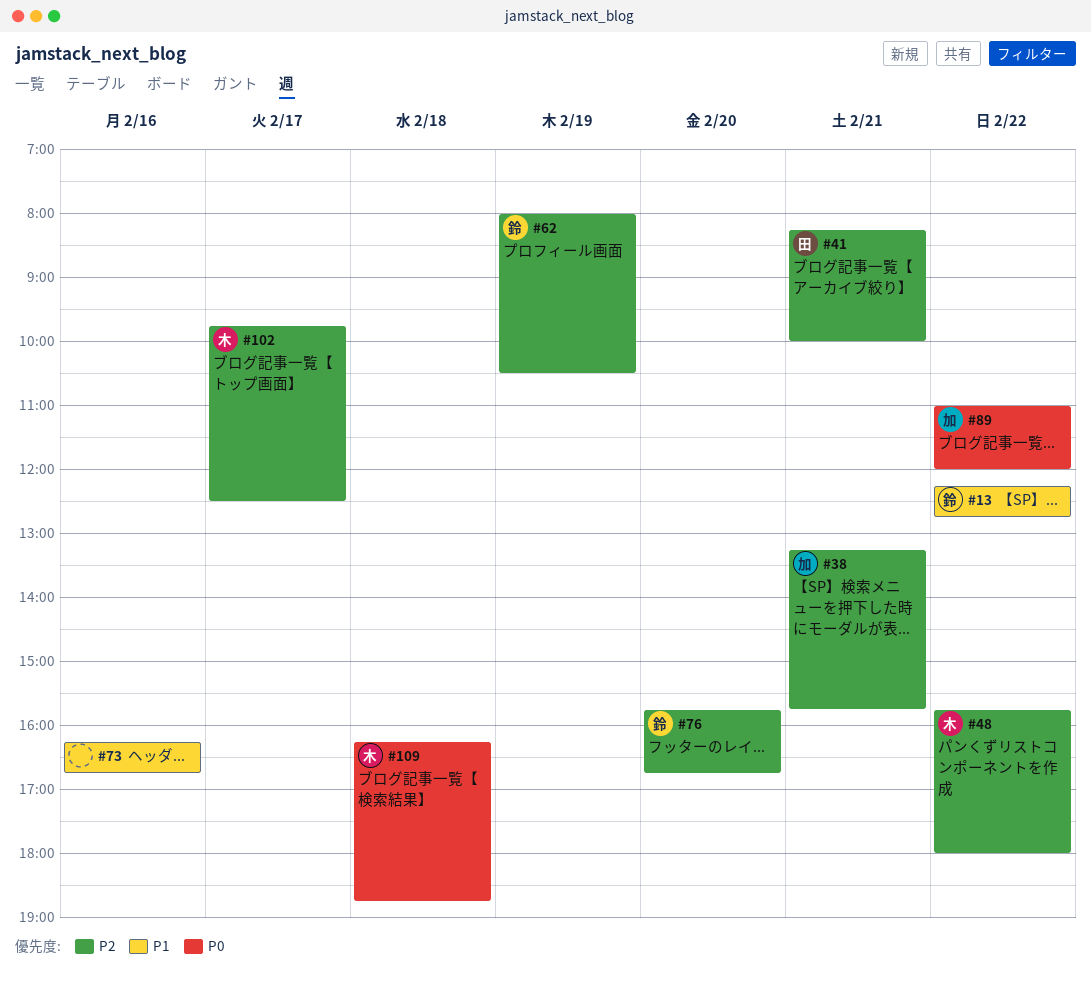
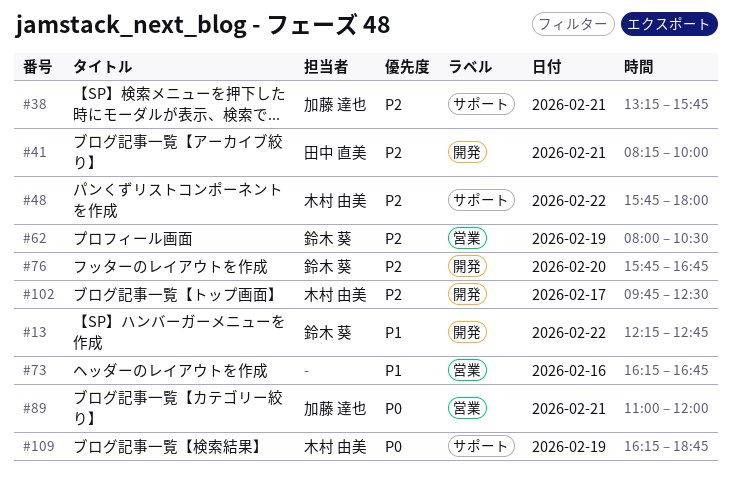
#89, day: Feb 22 -> Feb 21
#109, day: Feb 18 -> Feb 19

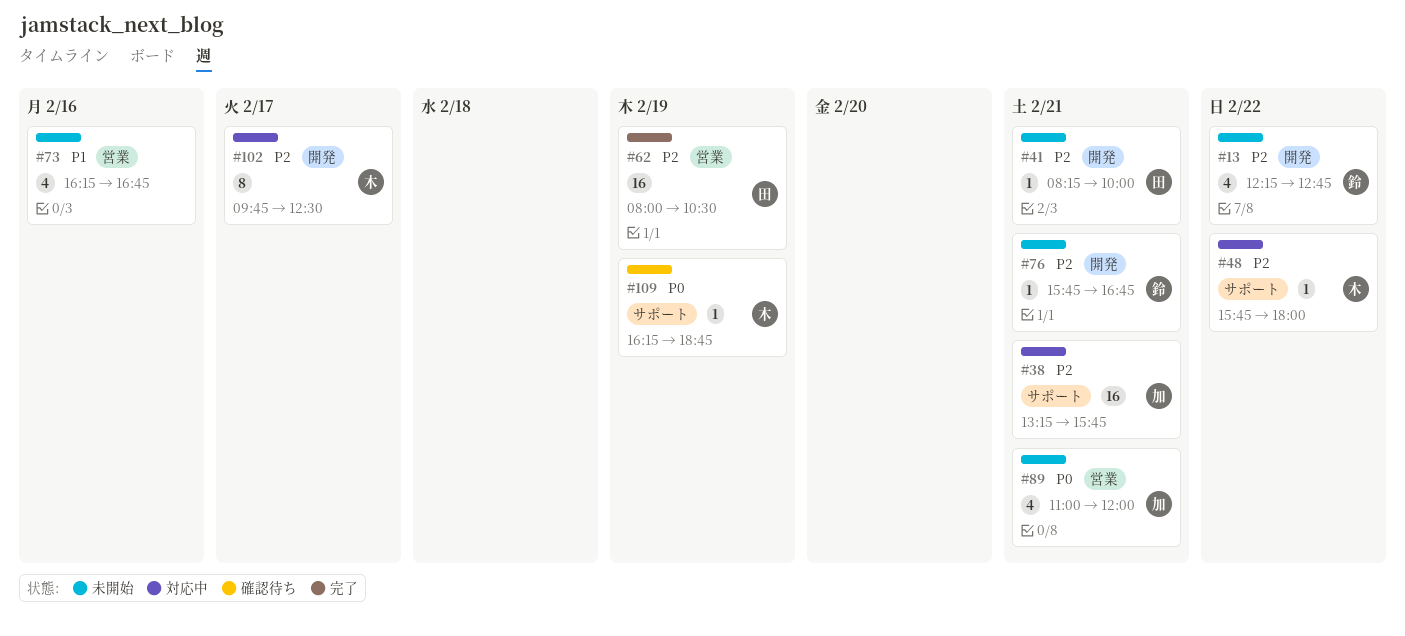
#13, priority: P1 -> P2
#62, owner: 鈴木 葵 -> 田中 直美
#76, day: Feb 20 -> Feb 21

